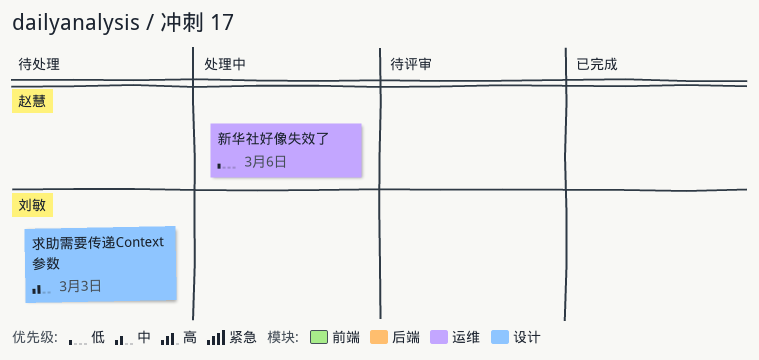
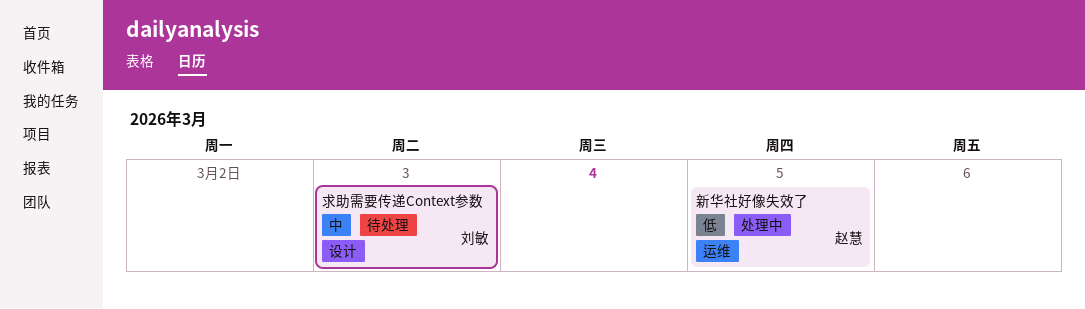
新华社好像失效了, due: Mar 6 -> Mar 5

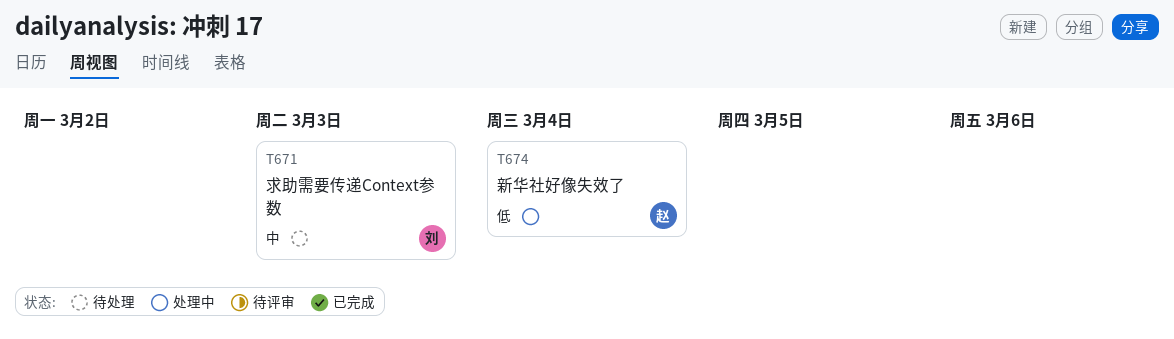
新华社好像失效了, due: Mar 5 -> Mar 4

